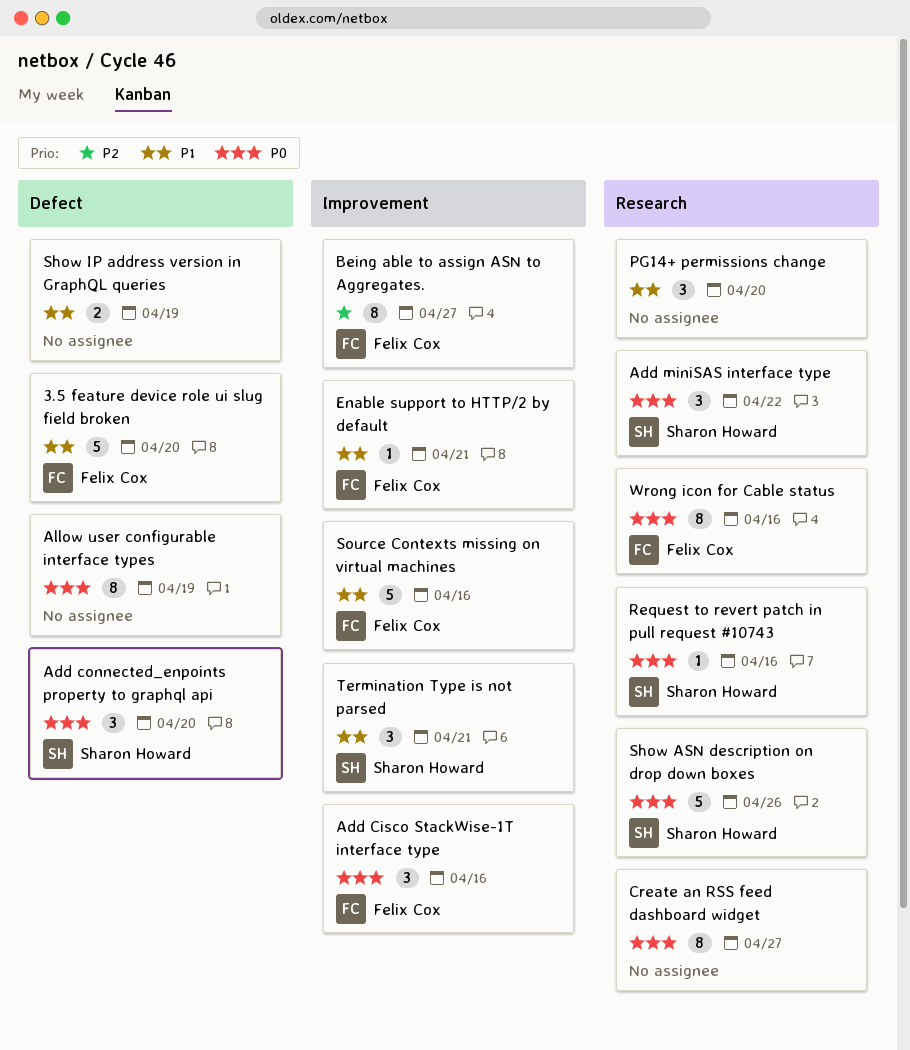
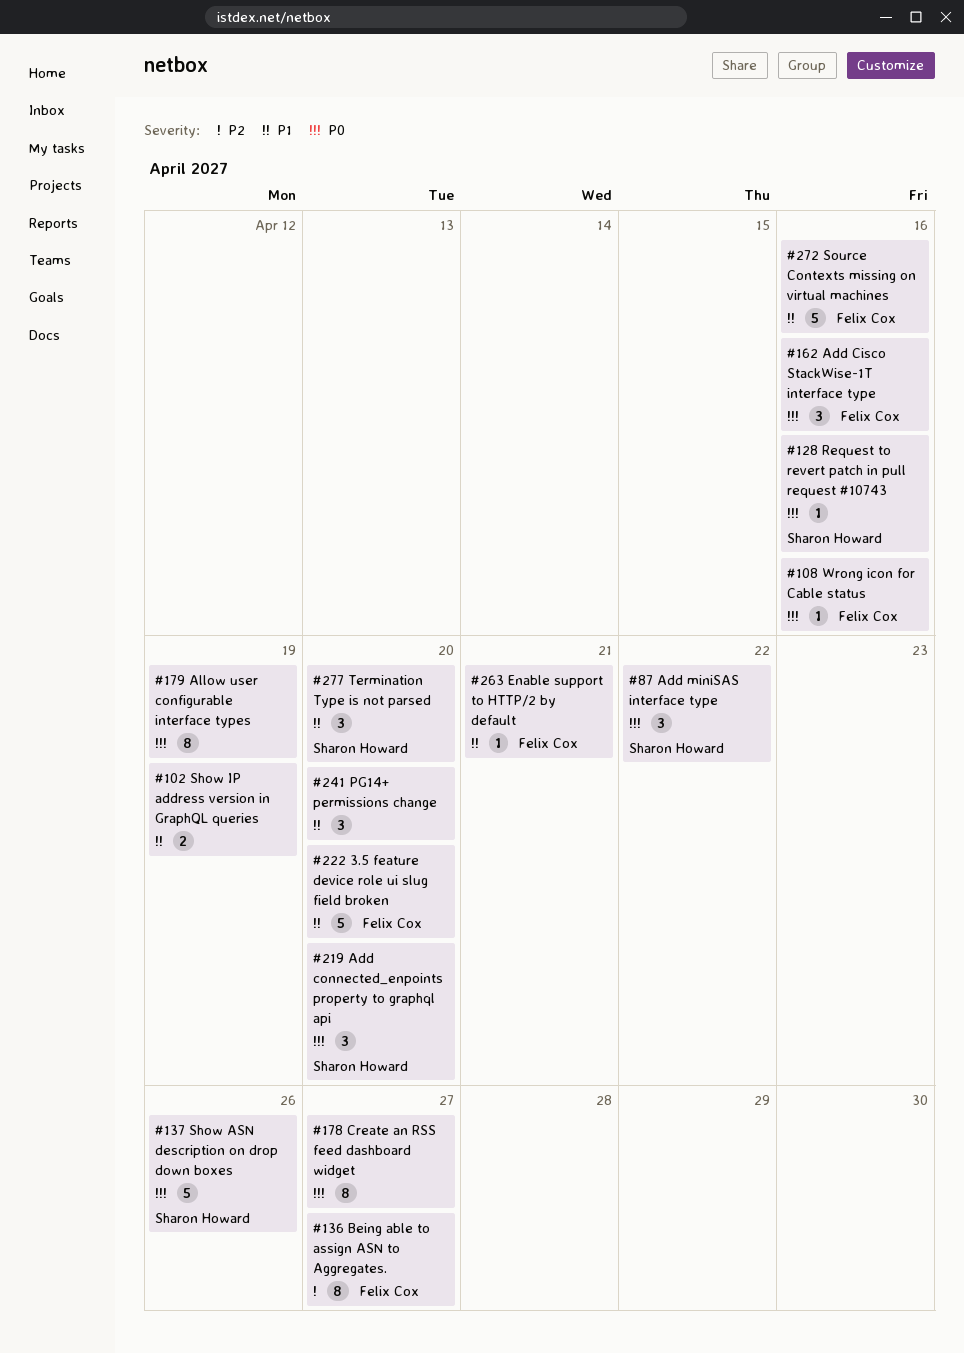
Termination Type is not parsed, due: Apr 21 -> Apr 20
Wrong icon for Cable status, estimate: 8 -> 1

